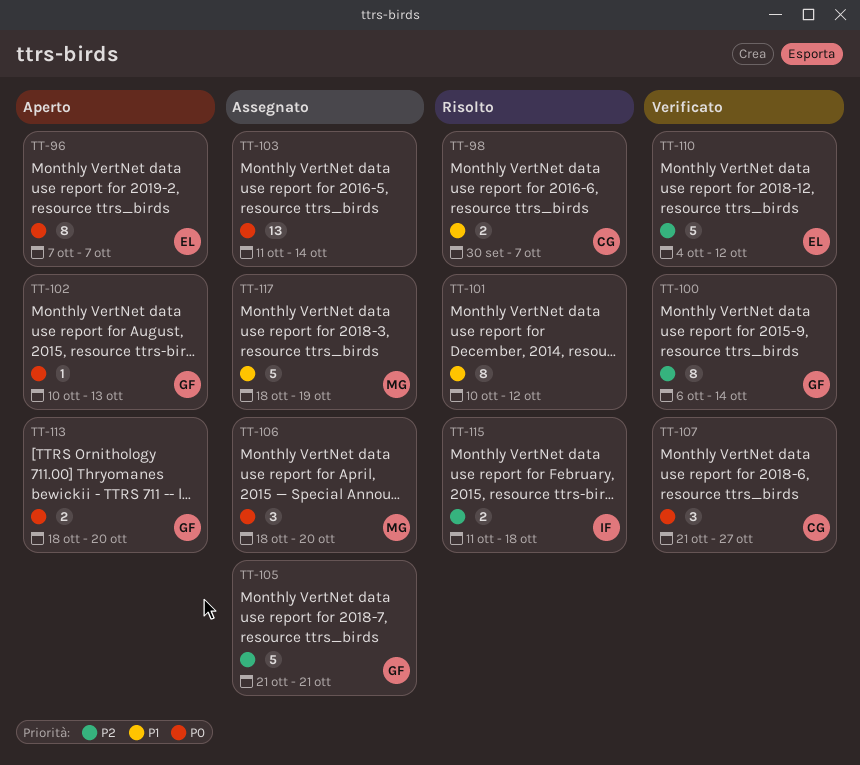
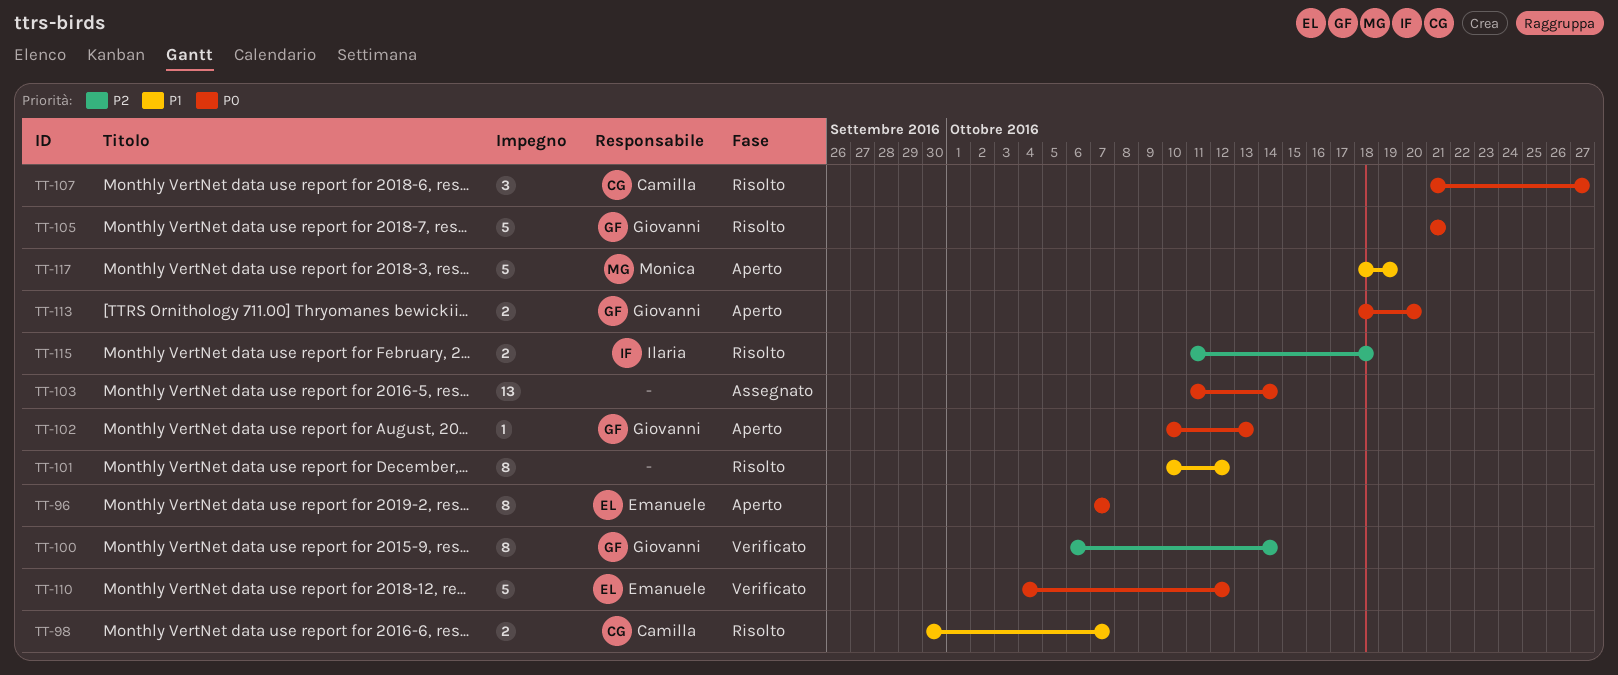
TT-105, status: Assegnato -> Risolto
TT-105, priority: P2 -> P0
TT-106: present -> none
TT-107, status: Verificato -> Risolto
TT-110, priority: P2 -> P0
TT-117, status: Assegnato -> Aperto

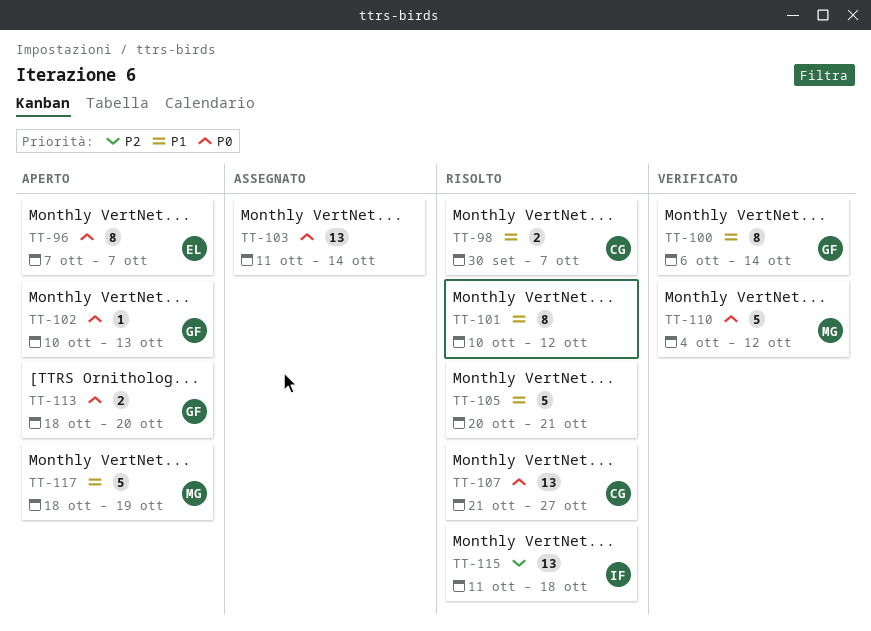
TT-100, priority: P2 -> P1
TT-105, owner: Giovanni -> none
TT-105, priority: P0 -> P1
TT-105, start: Oct 21 -> Oct 20
TT-107, estimate: 3 -> 13
TT-110, owner: Emanuele -> Monica
TT-115, estimate: 2 -> 13

